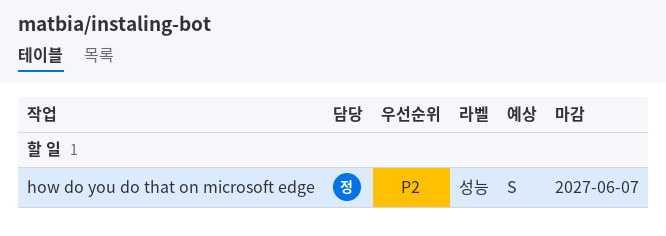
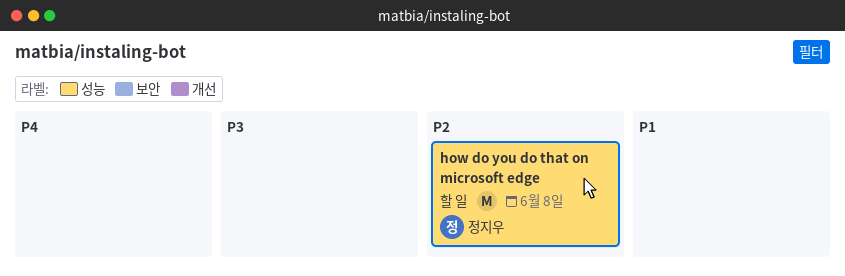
how do you do that on microsoft edge, estimate: S -> M
how do you do that on microsoft edge, due: Jun 7 -> Jun 8

